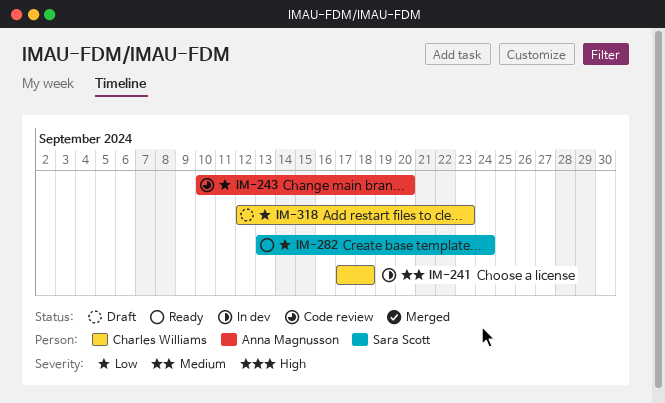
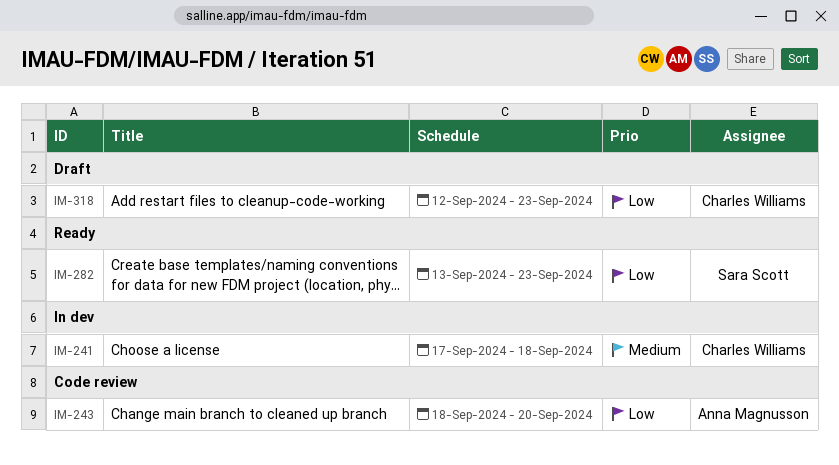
IM-243, start: Sep 10 -> Sep 18
IM-282, due: Sep 24 -> Sep 23

